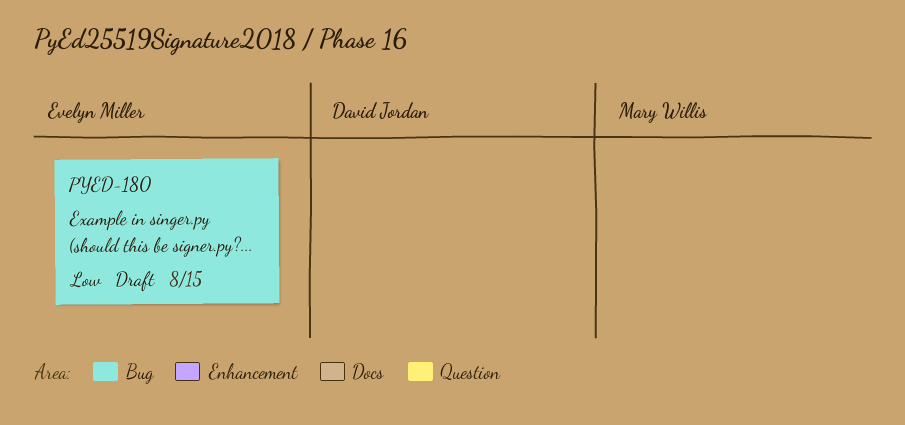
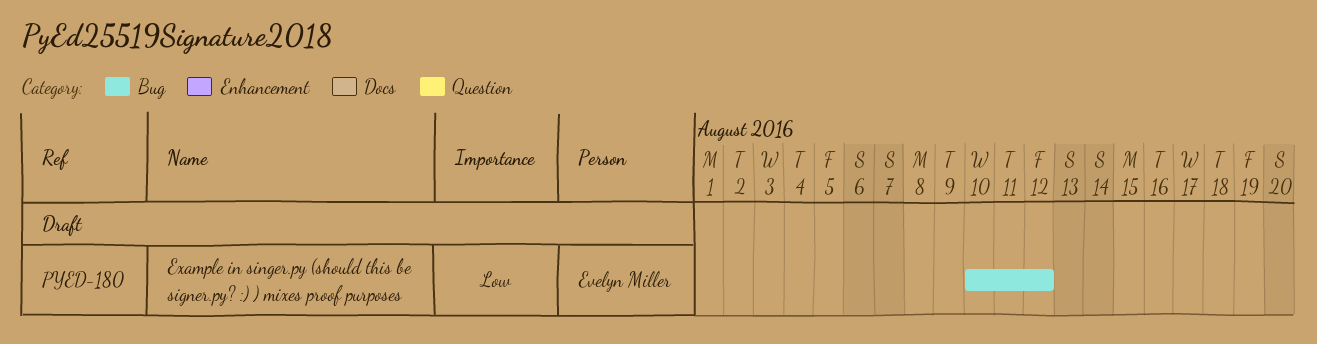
PYED-180, due: Aug 15 -> Aug 12

